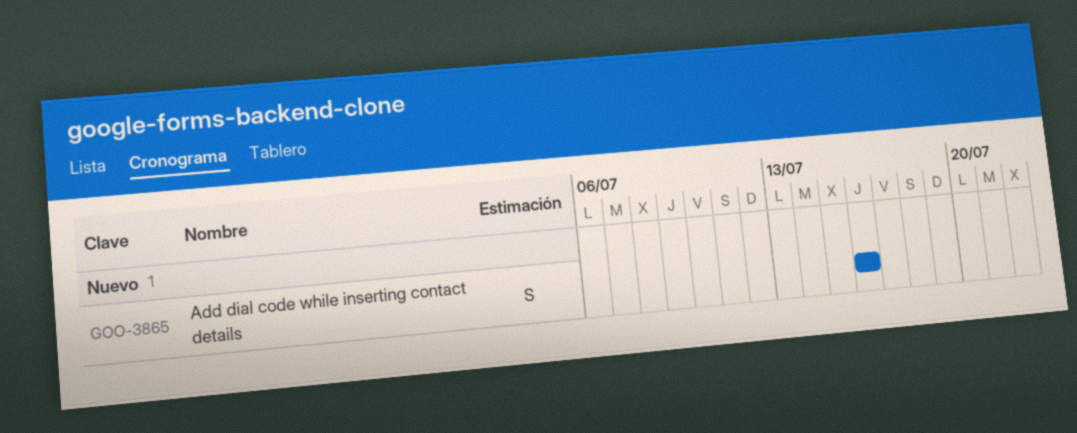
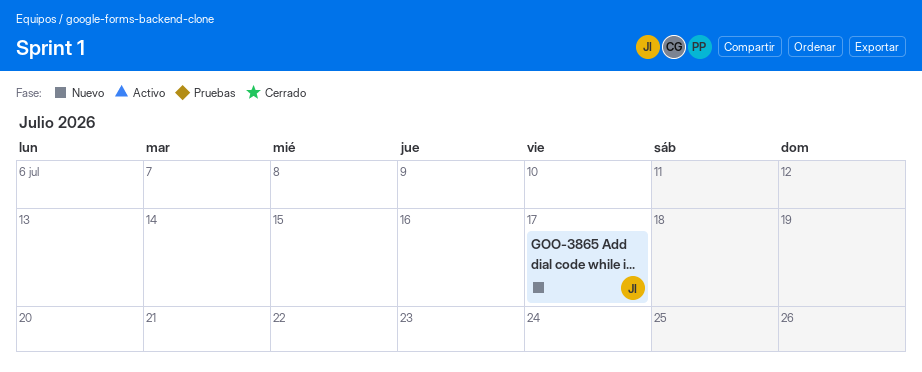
GOO-3865, due: Jul 16 -> Jul 17

